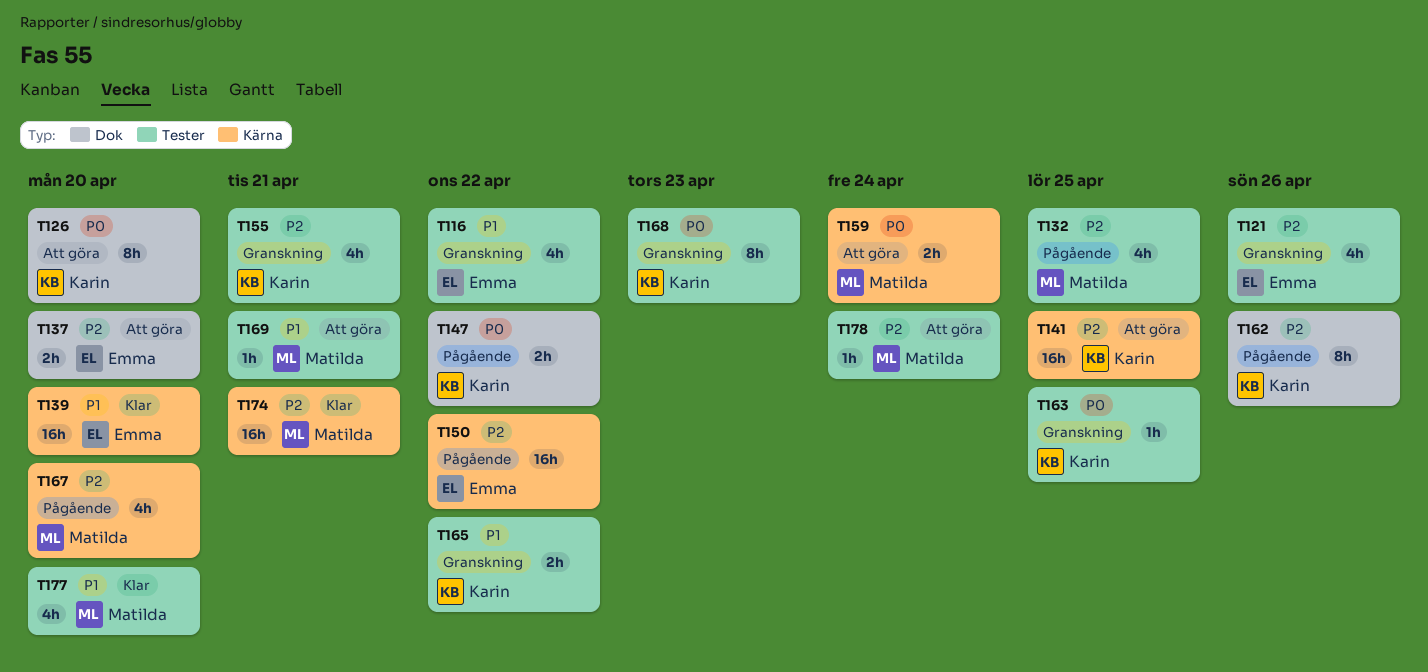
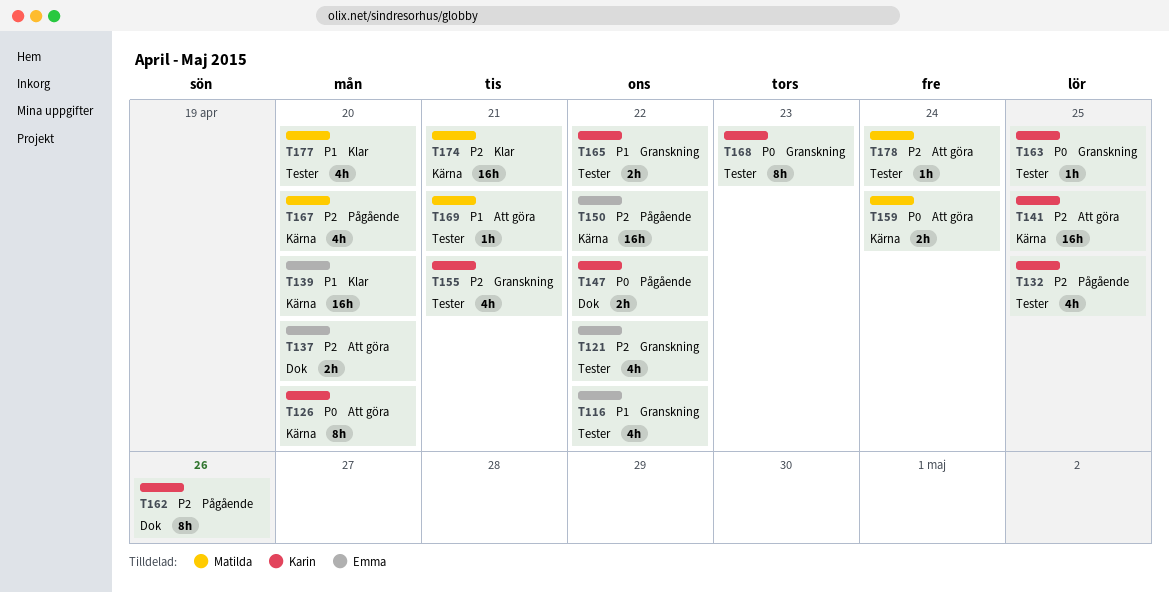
T121, due: Apr 26 -> Apr 22
T126, label: Dok -> Kärna
T132, owner: Matilda -> Karin

